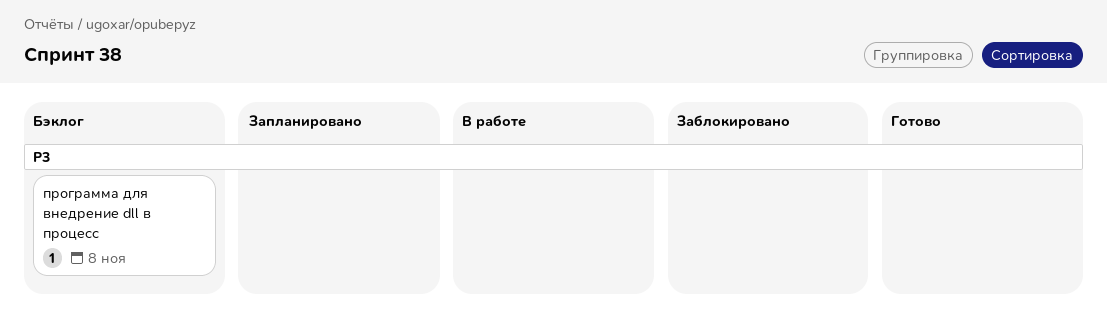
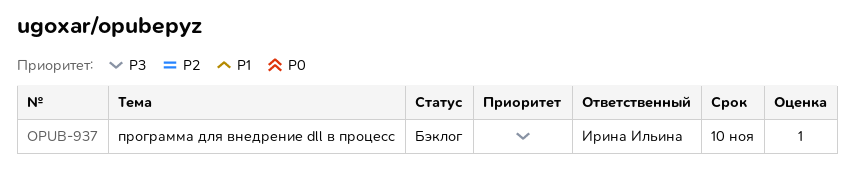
программа для внедрение dll в процесс, due: Nov 8 -> Nov 10

